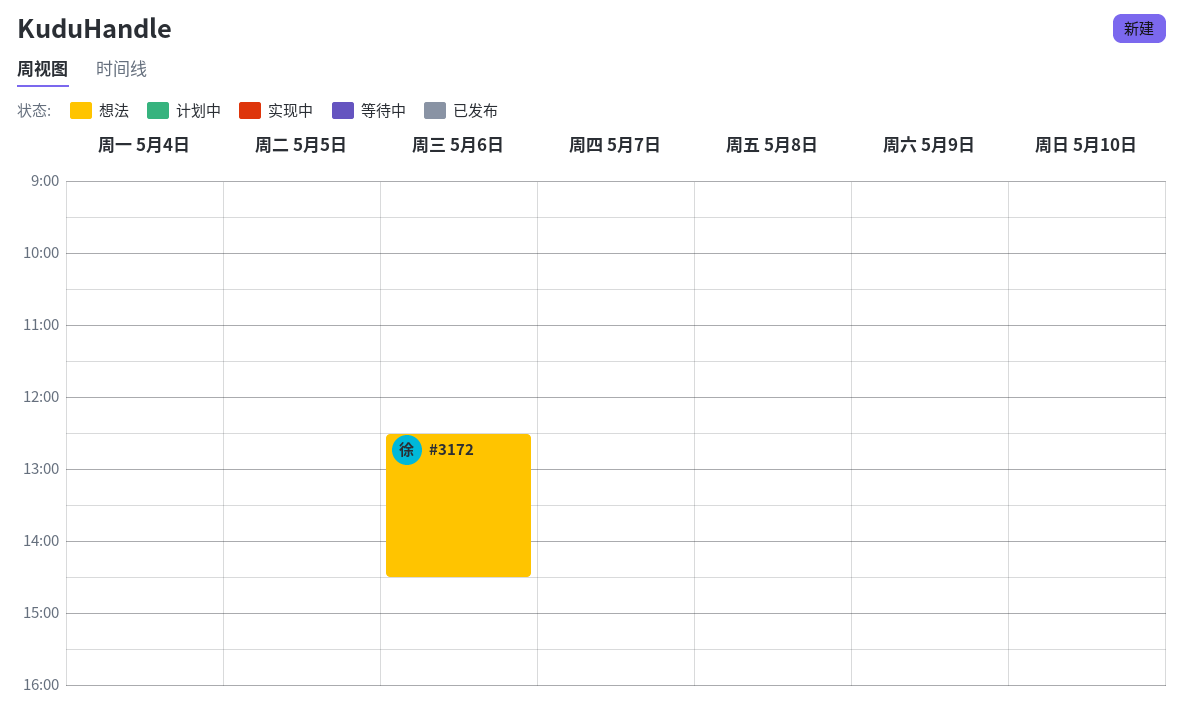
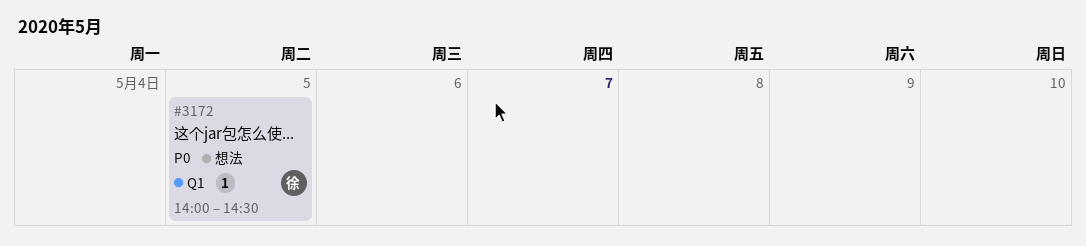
#3172, day: May 6 -> May 5
#3172, begins: 12:30 -> 14:00

